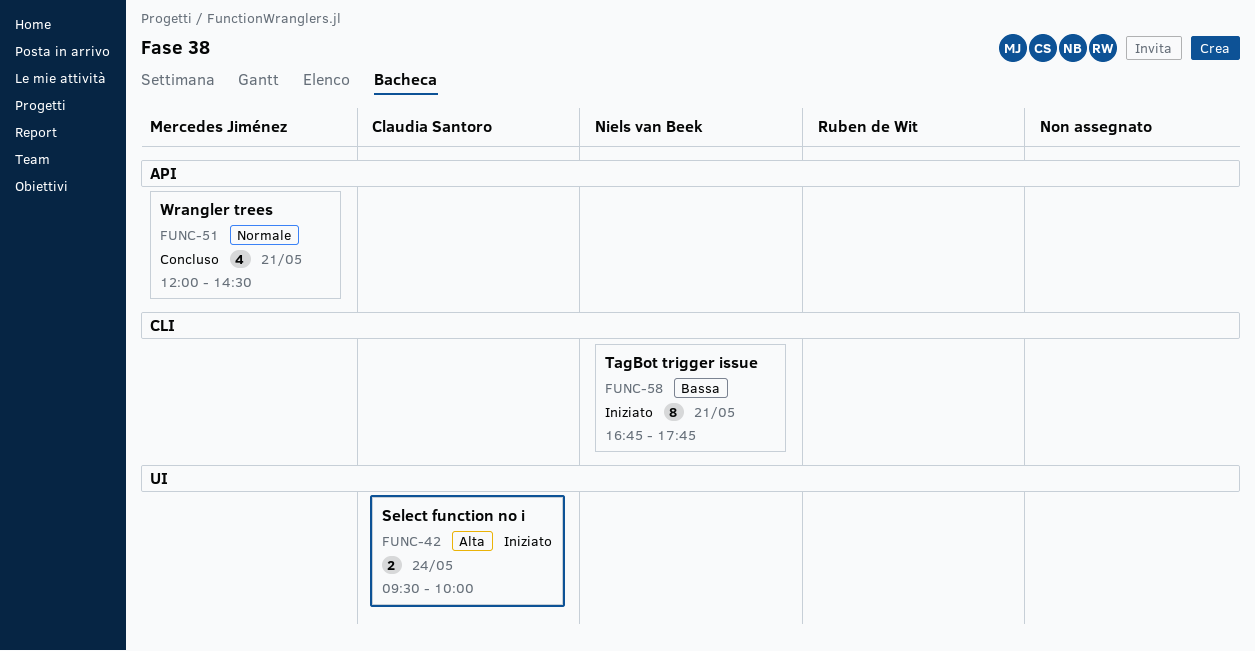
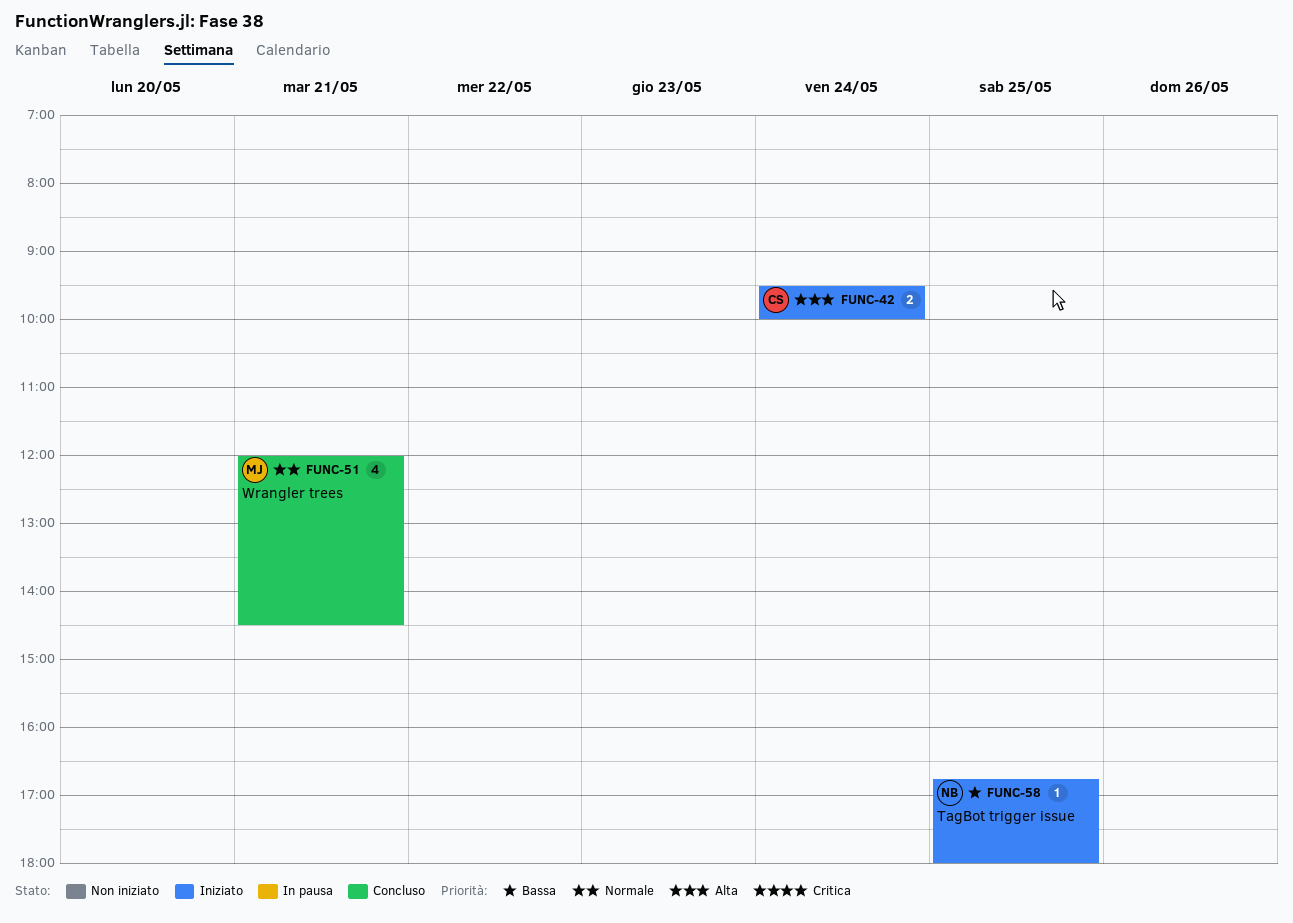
FUNC-58, estimate: 8 -> 1
FUNC-58, day: May 21 -> May 25
FUNC-58, ends: 17:45 -> 18:00

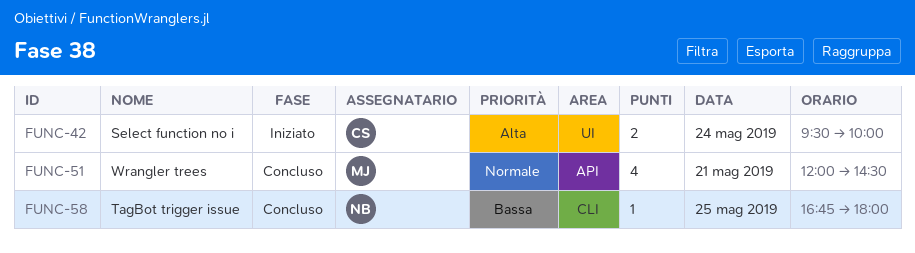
FUNC-58, status: Iniziato -> Concluso

